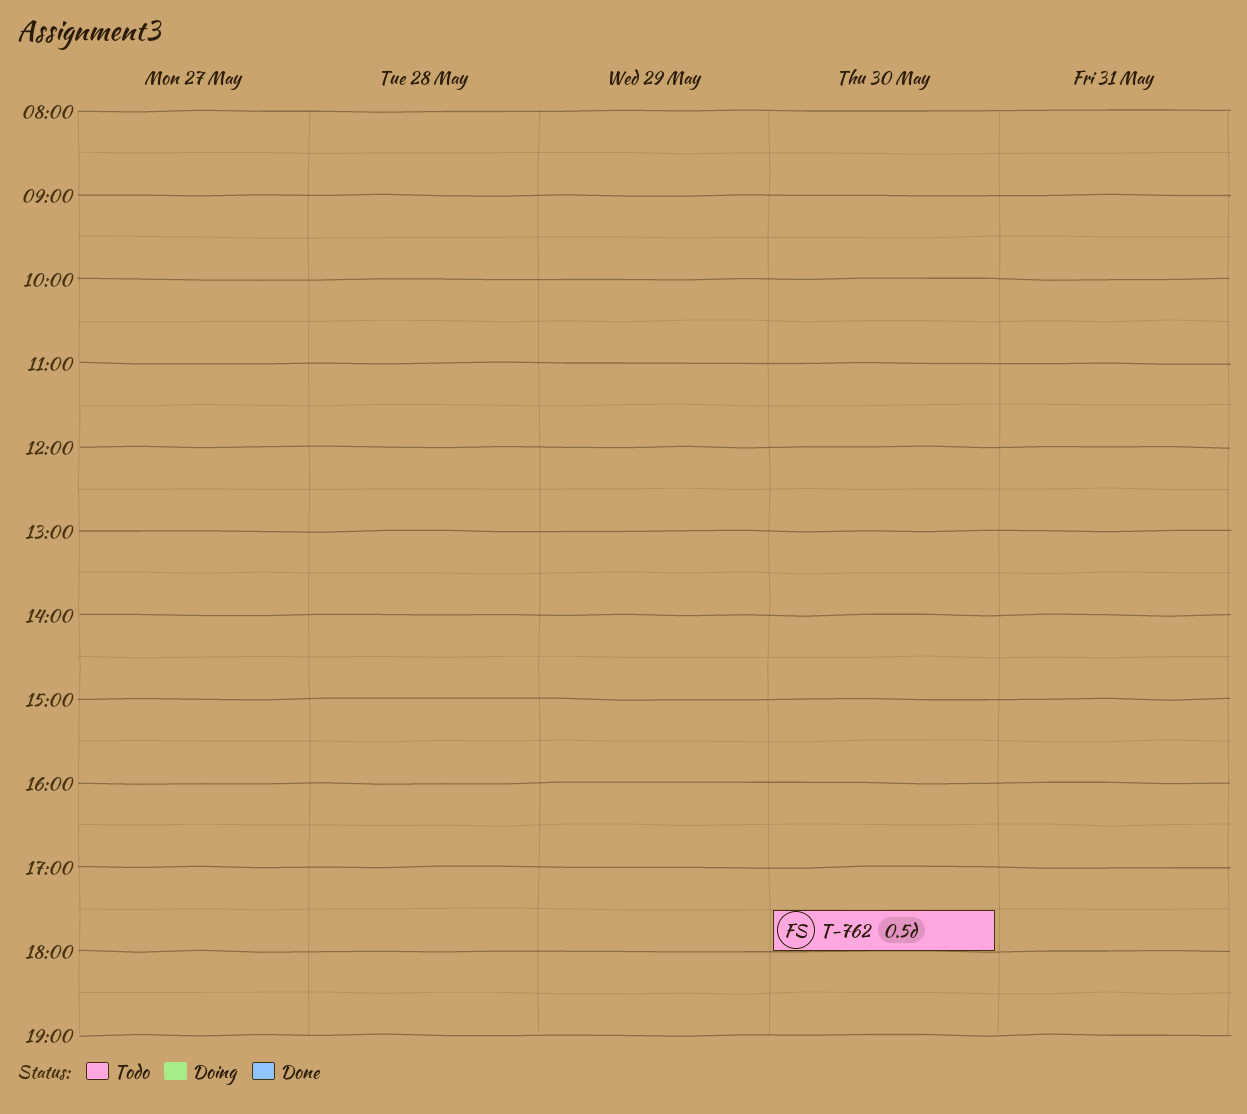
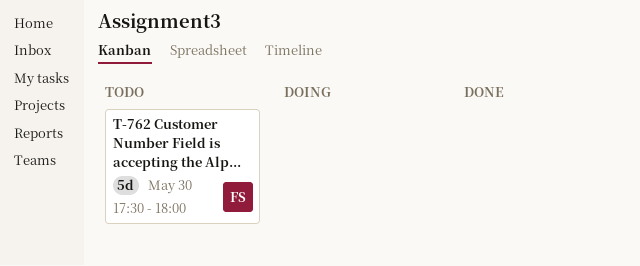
T-762, estimate: 0.5d -> 5d

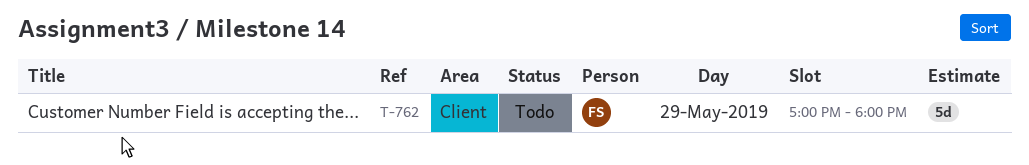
T-762, day: May 30 -> May 29
T-762, begins: 17:30 -> 17:00

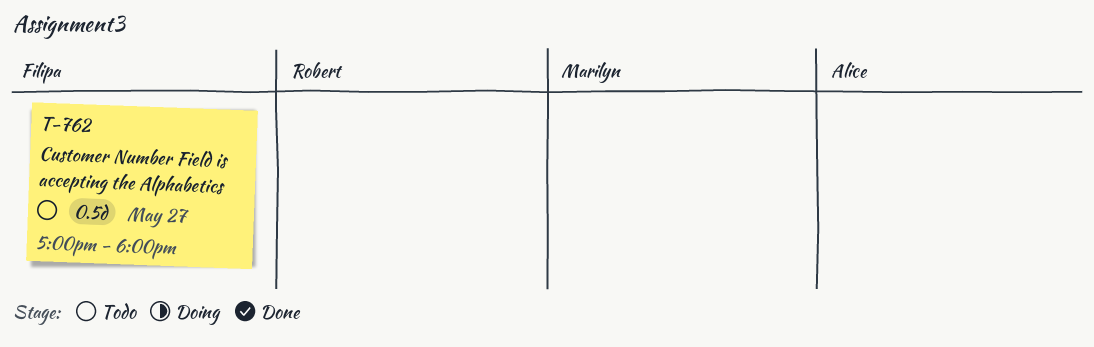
T-762, estimate: 5d -> 0.5d
T-762, day: May 29 -> May 27

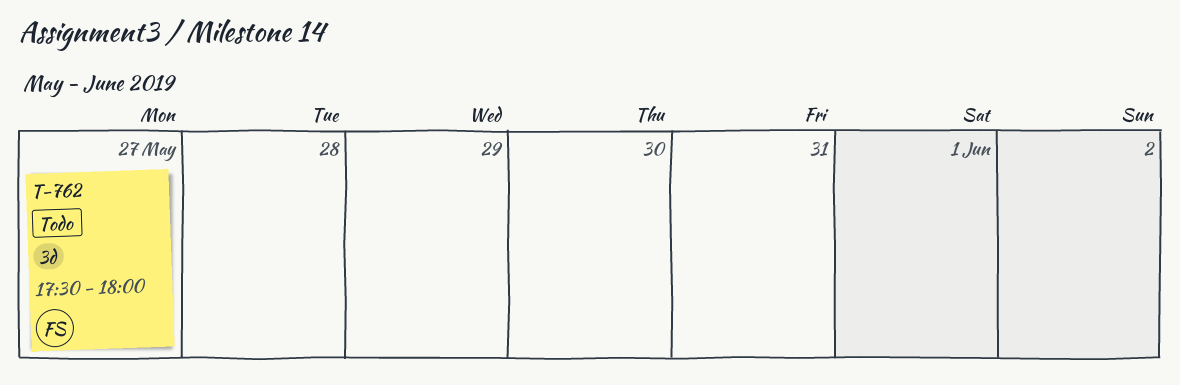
T-762, estimate: 0.5d -> 3d
T-762, begins: 17:00 -> 17:30

